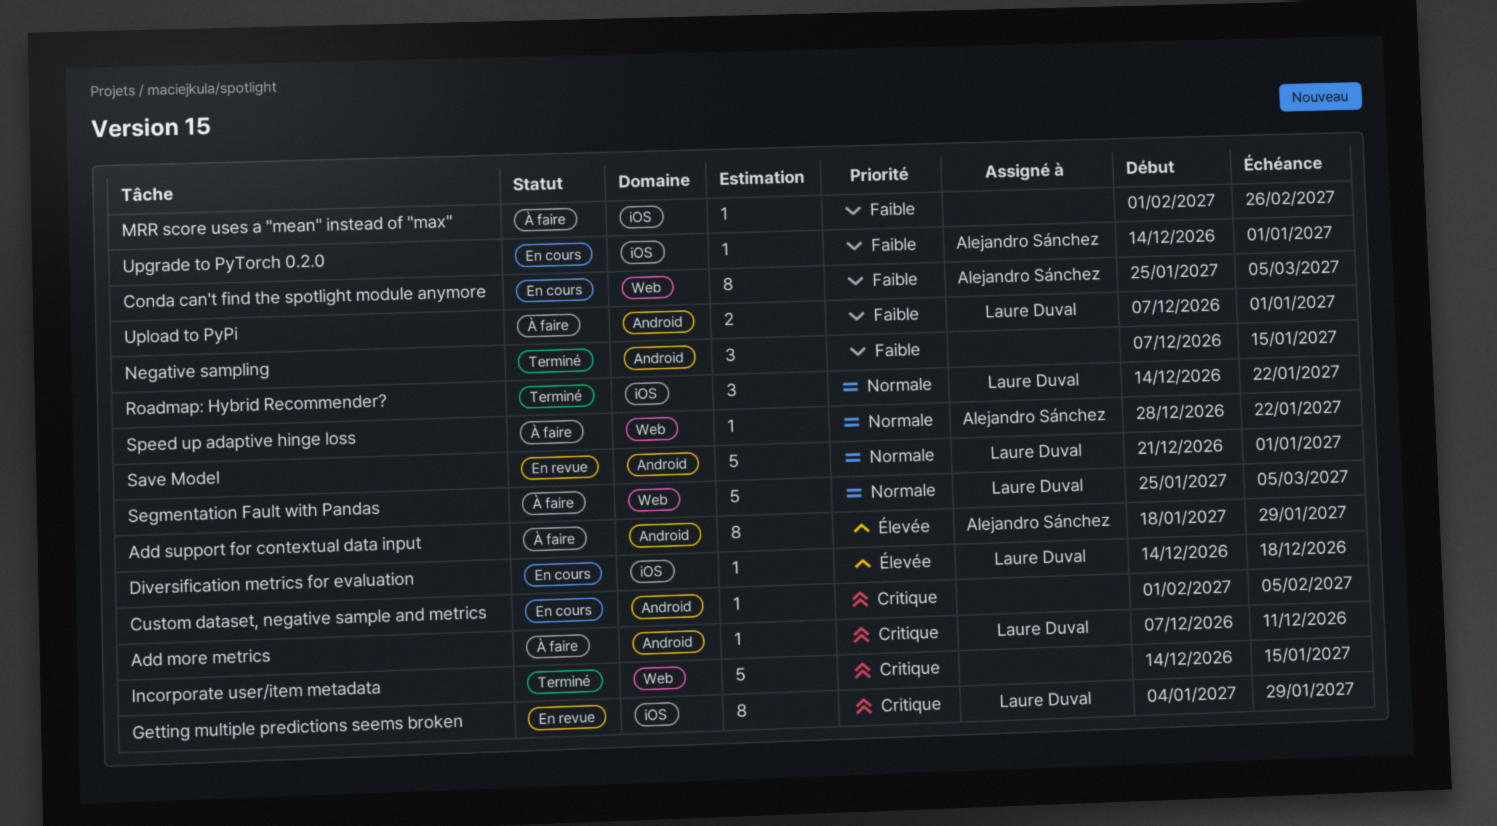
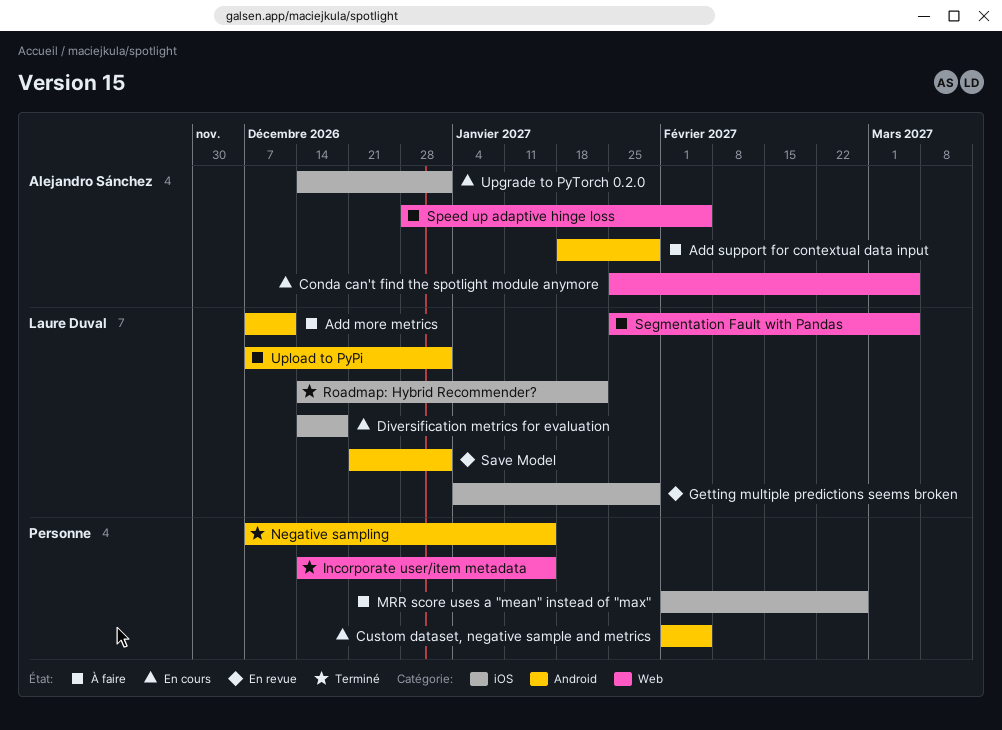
Speed up adaptive hinge loss, due: Jan 22 -> Feb 5

